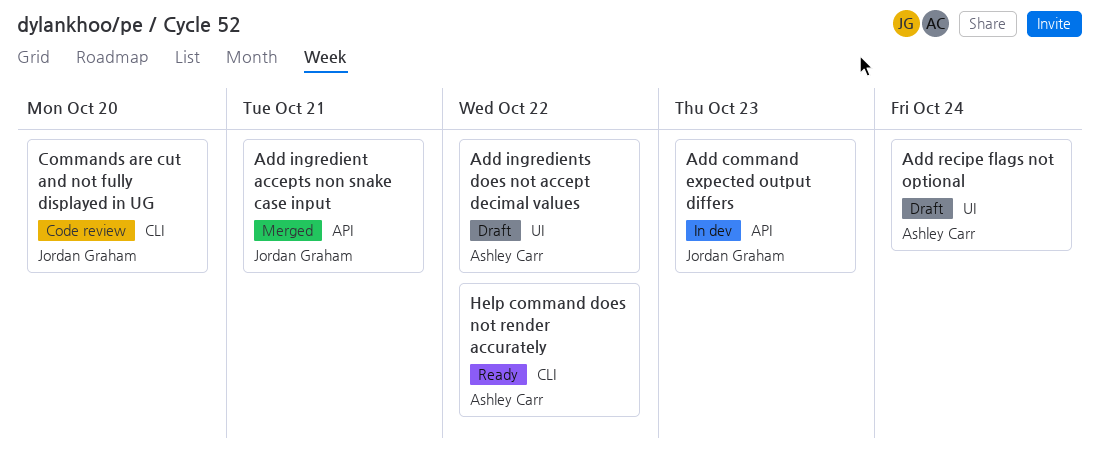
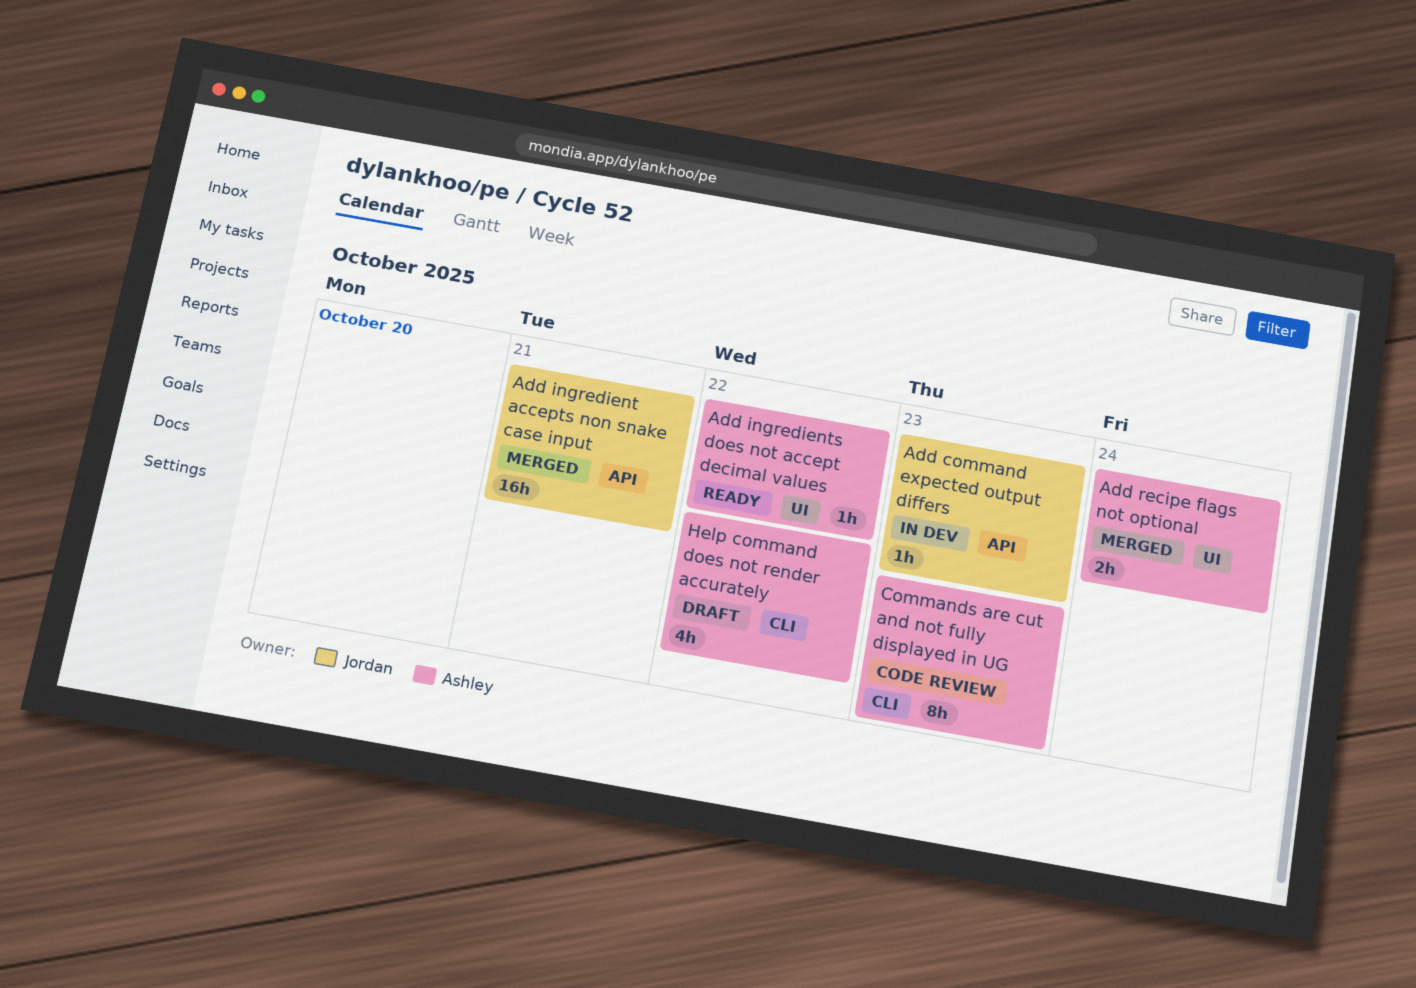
Add ingredients does not accept decimal values, status: Draft -> Ready
Add recipe flags not optional, status: Draft -> Merged
Commands are cut and not fully displayed in UG, owner: Jordan Graham -> Ashley Carr
Commands are cut and not fully displayed in UG, due: Oct 20 -> Oct 23
Help command does not render accurately, status: Ready -> Draft

